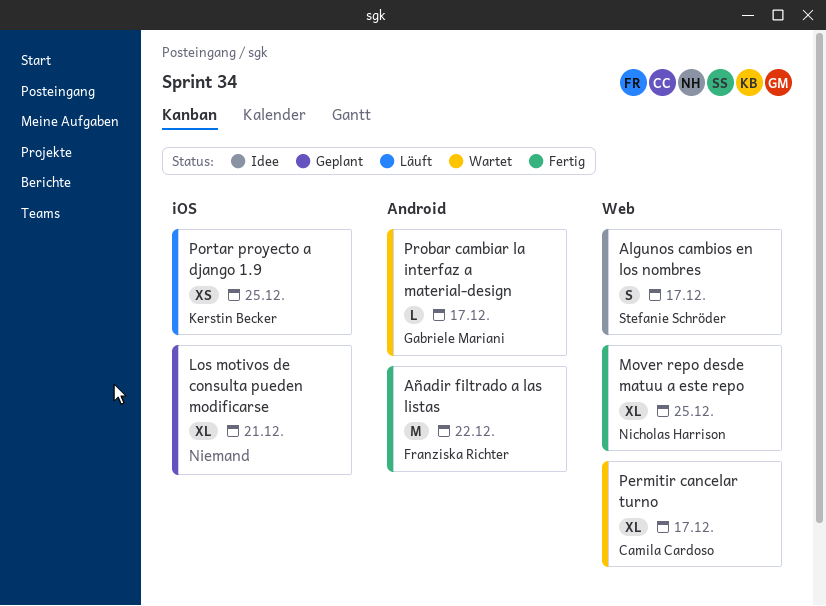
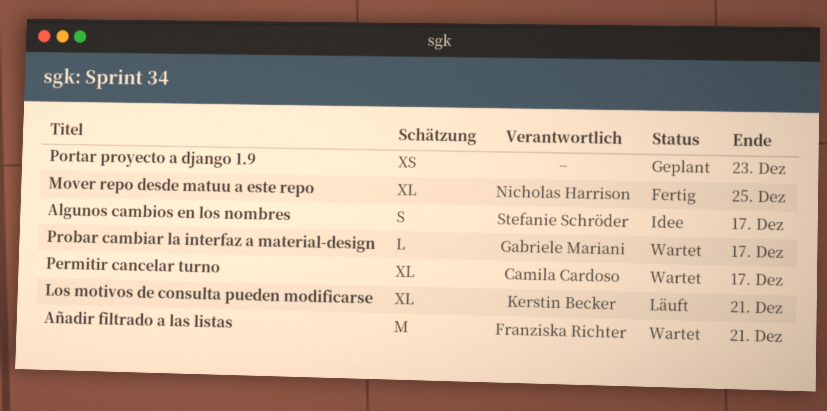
Añadir filtrado a las listas, status: Fertig -> Wartet
Añadir filtrado a las listas, due: Dec 22 -> Dec 21
Los motivos de consulta pueden modificarse, status: Geplant -> Läuft
Los motivos de consulta pueden modificarse, owner: none -> Kerstin Becker
Portar proyecto a django 1.9, status: Läuft -> Geplant
Portar proyecto a django 1.9, owner: Kerstin Becker -> none
Portar proyecto a django 1.9, due: Dec 25 -> Dec 23

